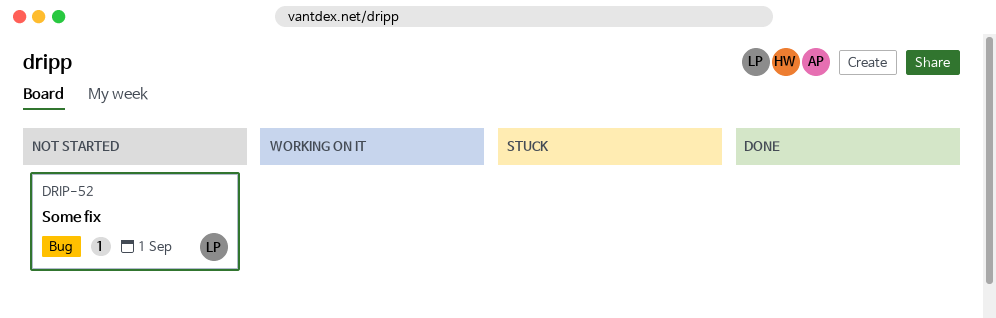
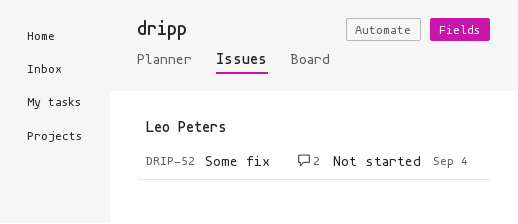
DRIP-52, due: Sep 1 -> Sep 4

